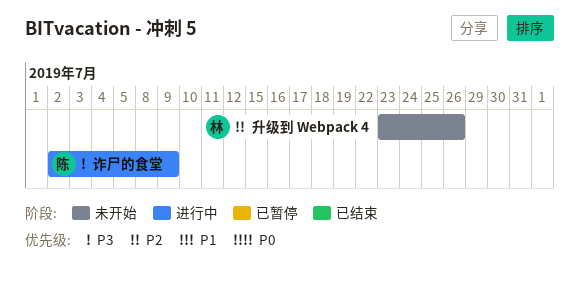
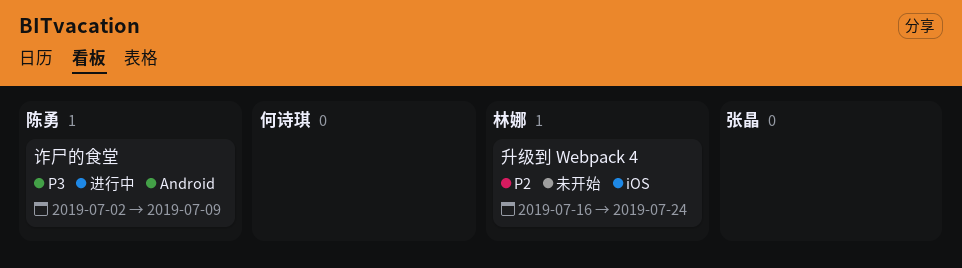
升级到 Webpack 4, start: Jul 23 -> Jul 16
升级到 Webpack 4, due: Jul 26 -> Jul 24

